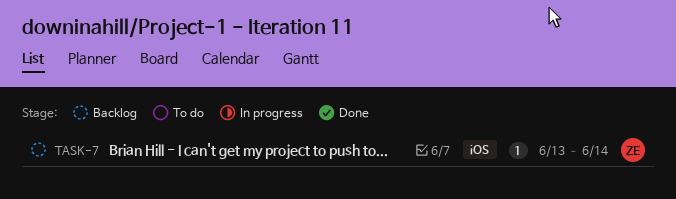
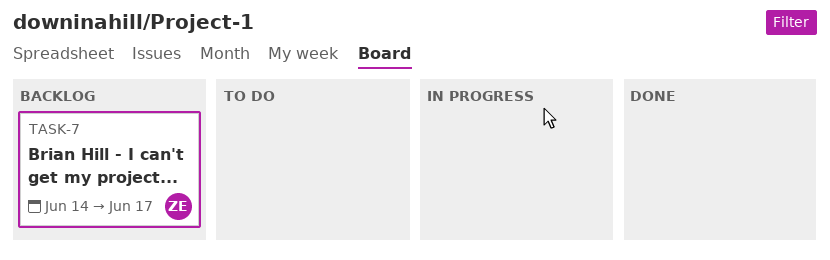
TASK-7, start: Jun 13 -> Jun 14
TASK-7, due: Jun 14 -> Jun 17

